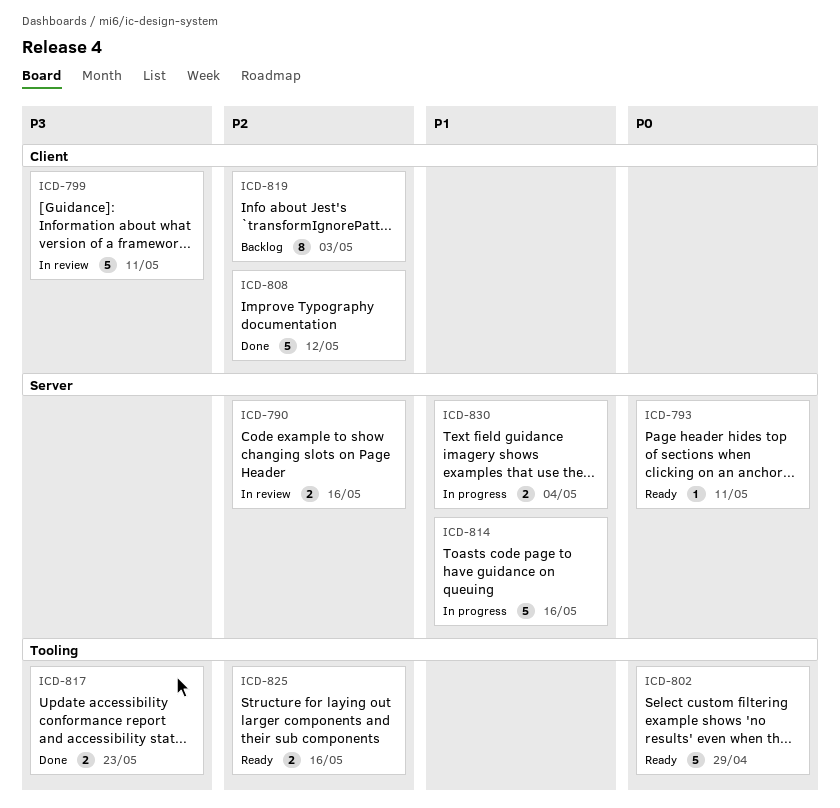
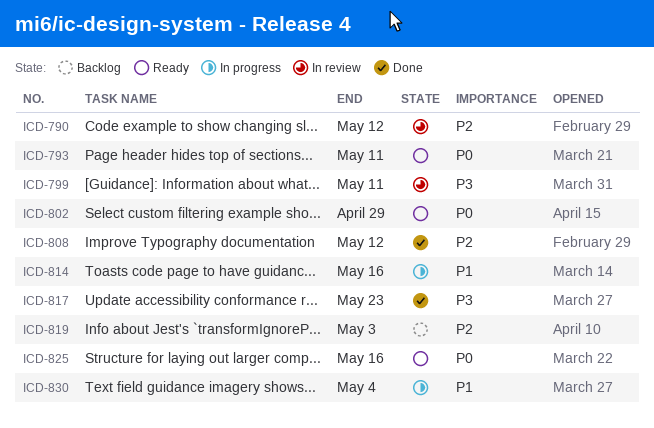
ICD-790, due: May 16 -> May 12
ICD-825, priority: P2 -> P0

